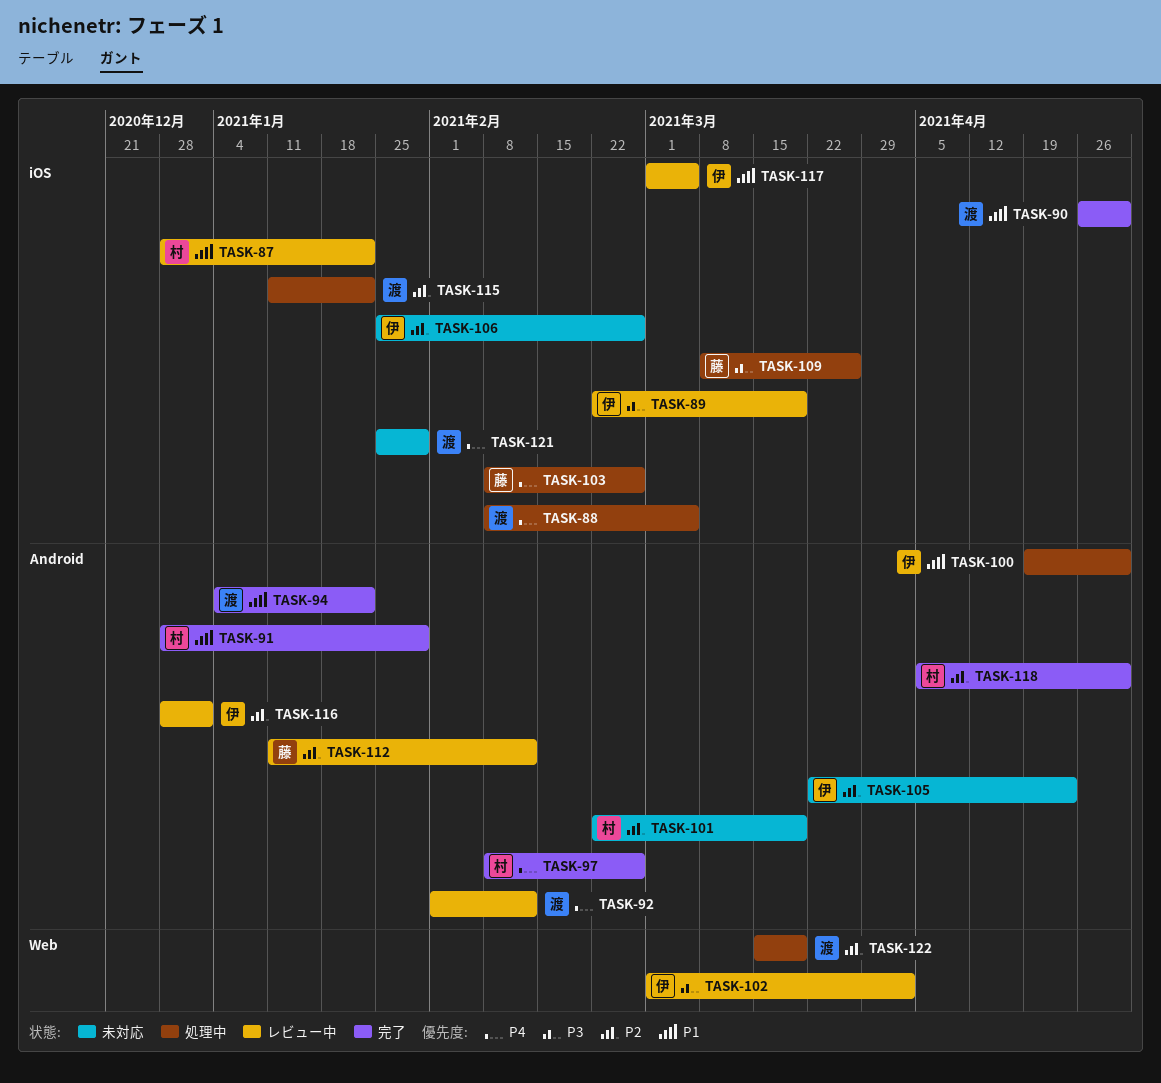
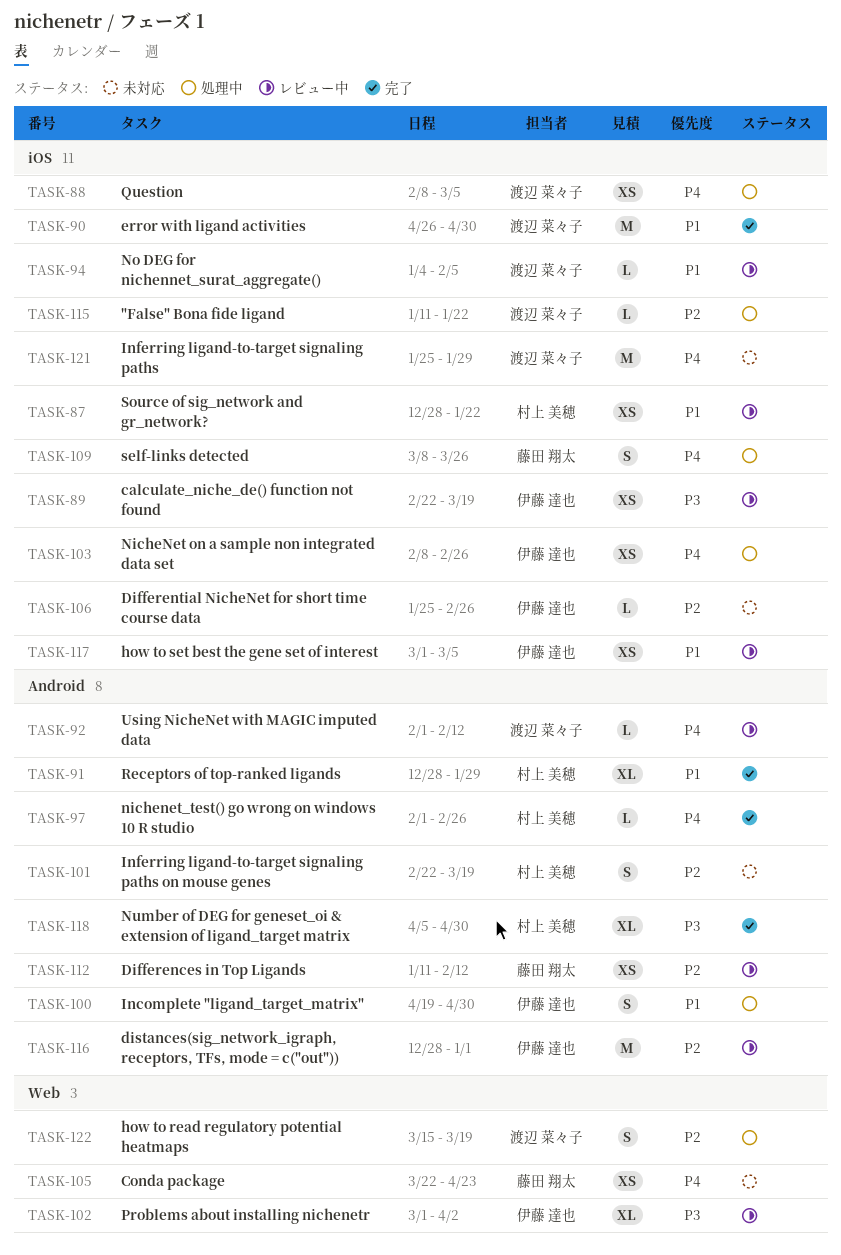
TASK-94, status: 完了 -> レビュー中
TASK-94, label: Android -> iOS
TASK-94, due: Jan 22 -> Feb 5
TASK-97, start: Feb 8 -> Feb 1
TASK-103, owner: 藤田 翔太 -> 伊藤 達也
TASK-105, owner: 伊藤 達也 -> 藤田 翔太
TASK-105, priority: P2 -> P4
TASK-105, label: Android -> Web
TASK-109, priority: P3 -> P4
TASK-118, priority: P2 -> P3

